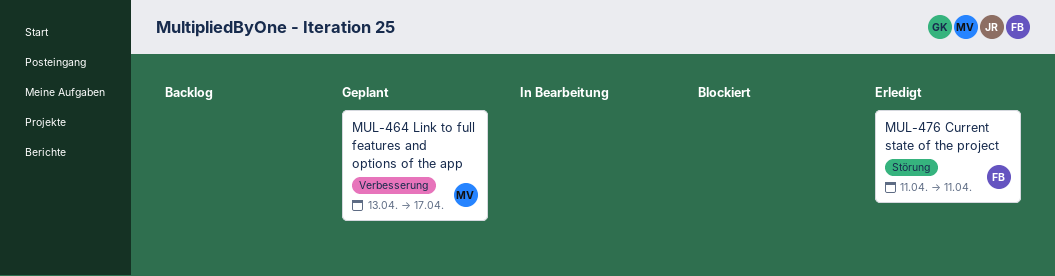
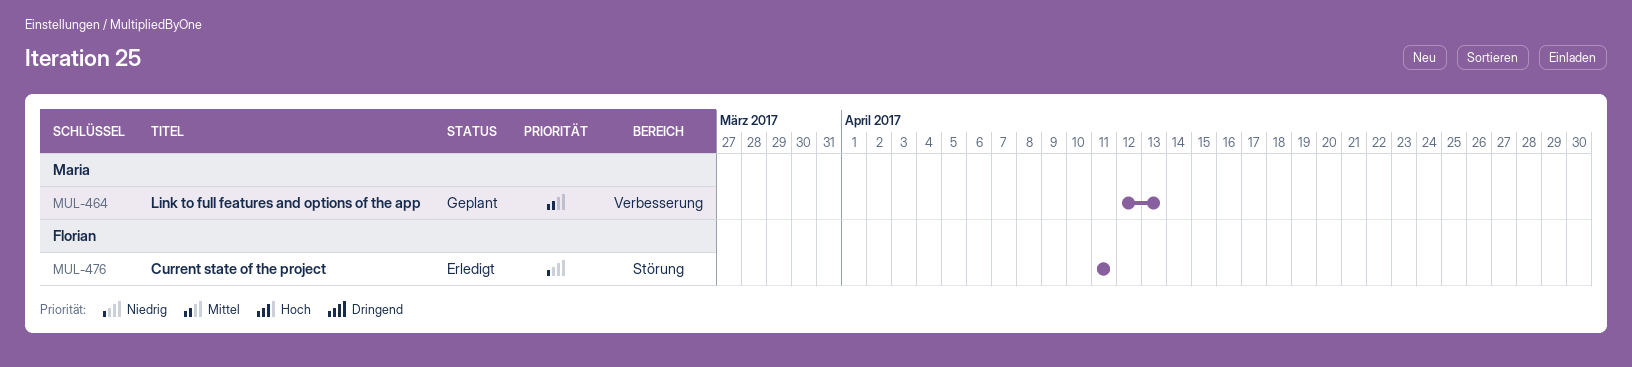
MUL-464, start: Apr 13 -> Apr 12
MUL-464, due: Apr 17 -> Apr 13

